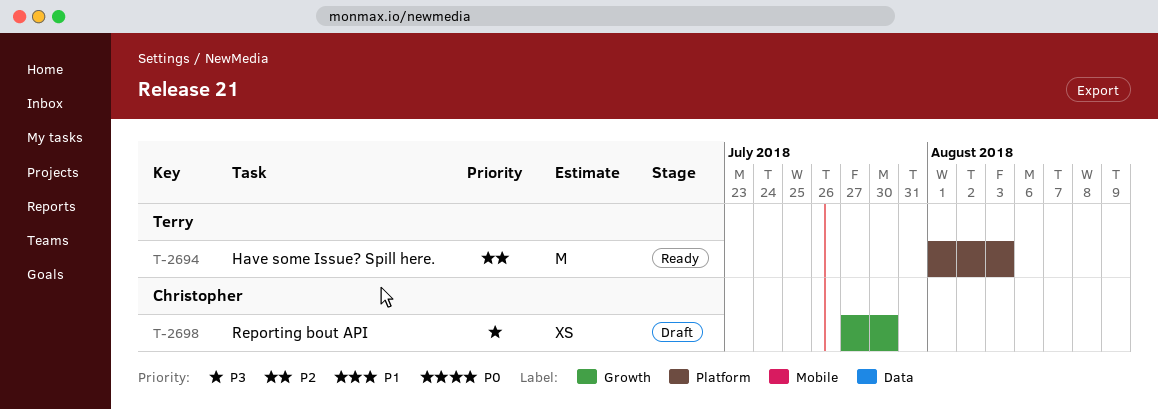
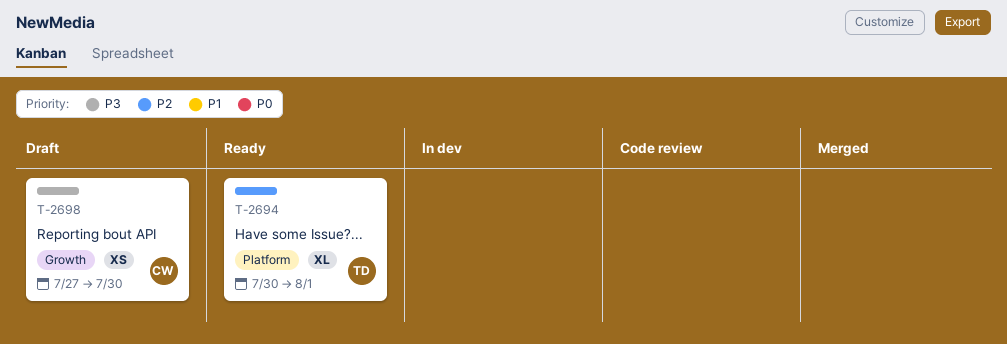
T-2694, estimate: M -> XL
T-2694, start: Aug 1 -> Jul 30
T-2694, due: Aug 3 -> Aug 1

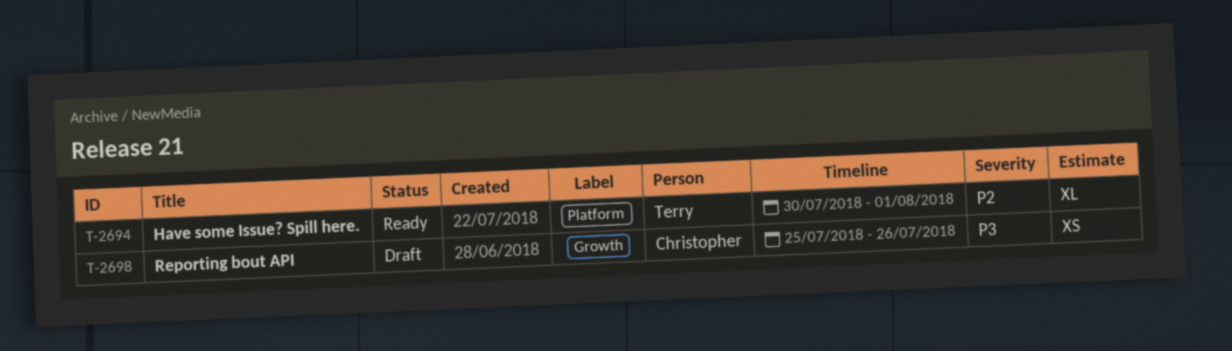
T-2698, start: Jul 27 -> Jul 25
T-2698, due: Jul 30 -> Jul 26

